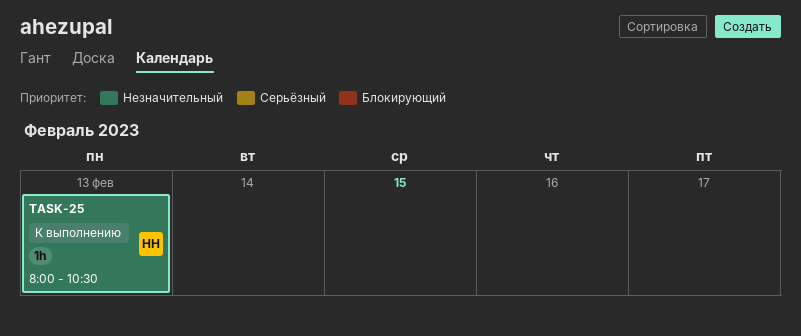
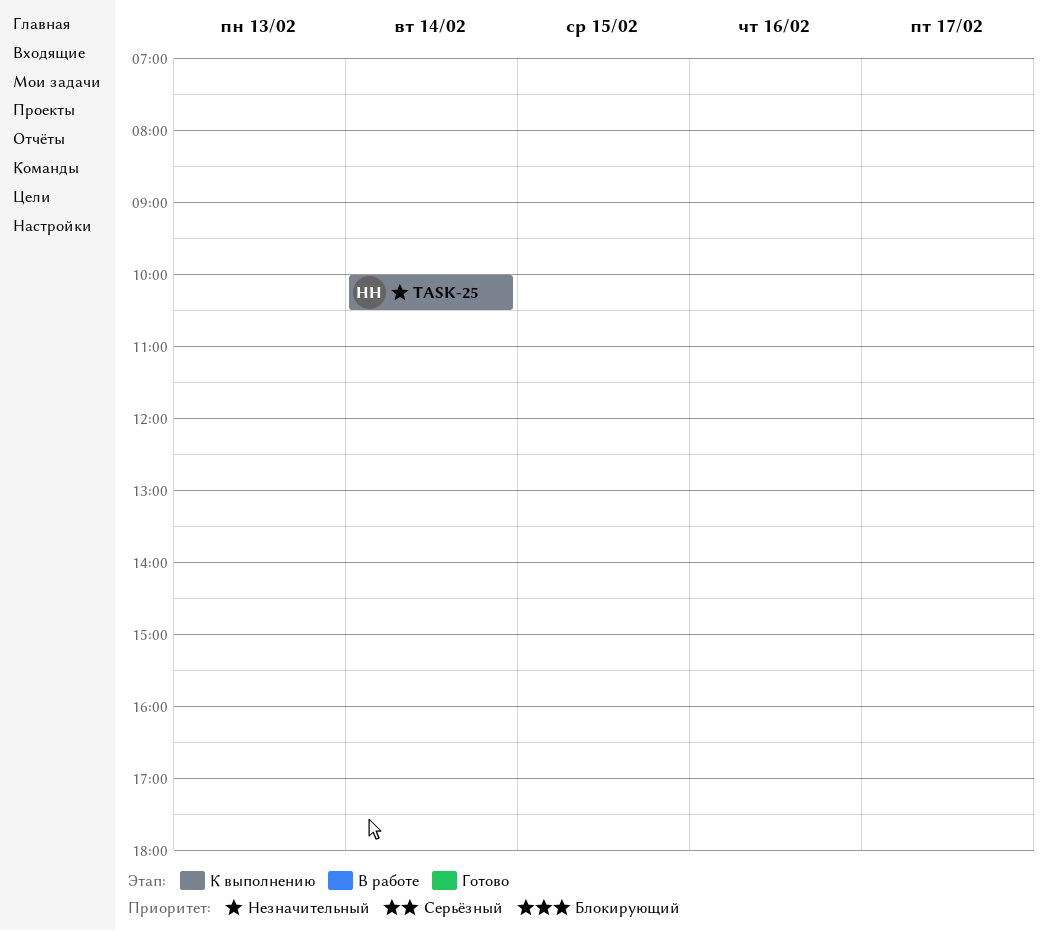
TASK-25, day: Feb 13 -> Feb 14
TASK-25, begins: 08:00 -> 10:00

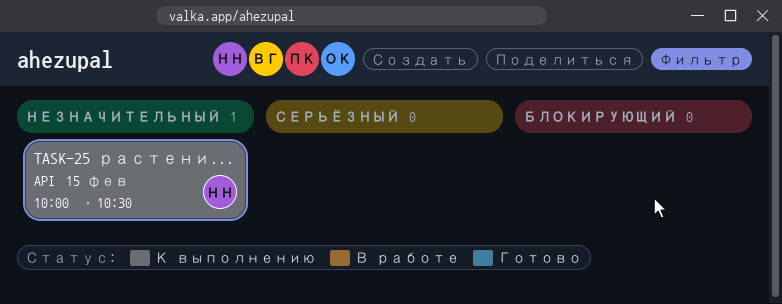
TASK-25, day: Feb 14 -> Feb 15

